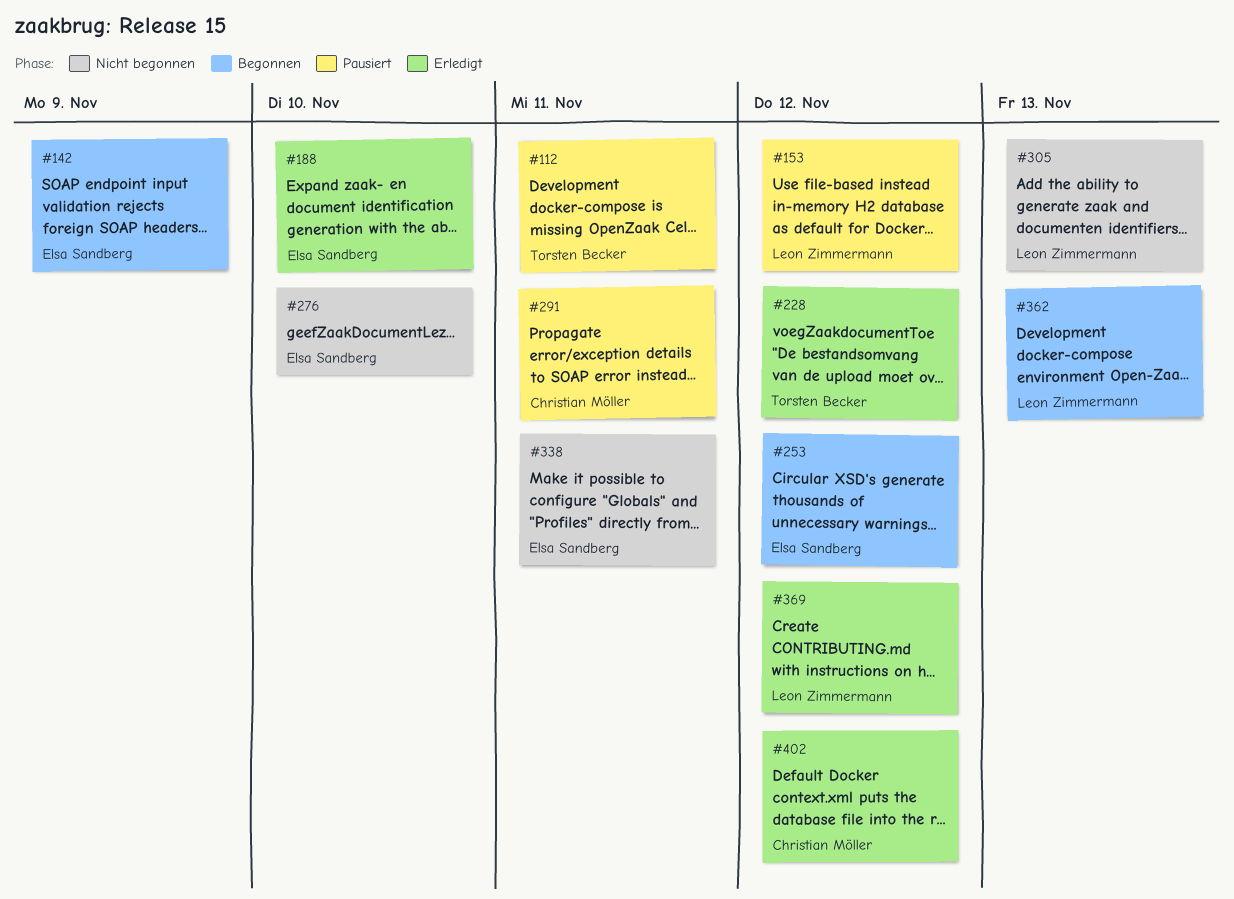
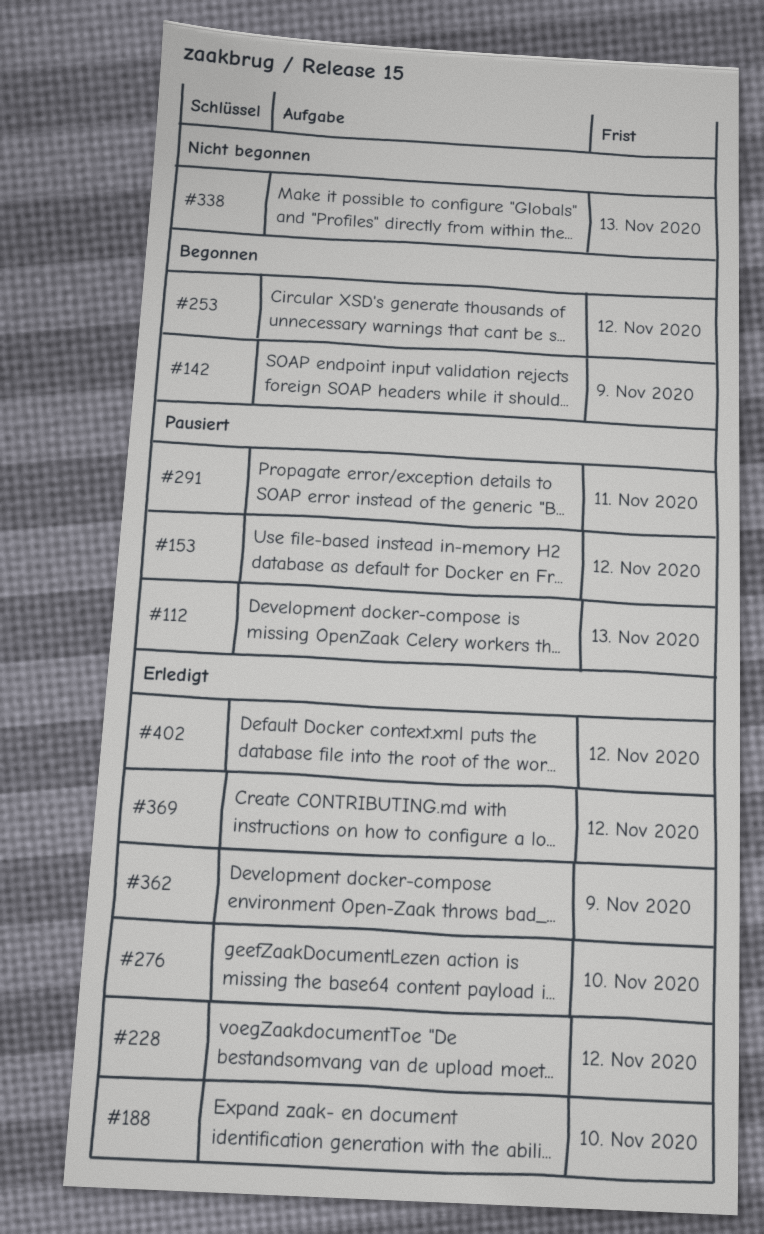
#112, due: Nov 11 -> Nov 13
#276, status: Nicht begonnen -> Erledigt
#305: present -> none
#338, due: Nov 11 -> Nov 13
#362, status: Begonnen -> Erledigt
#362, due: Nov 13 -> Nov 9

